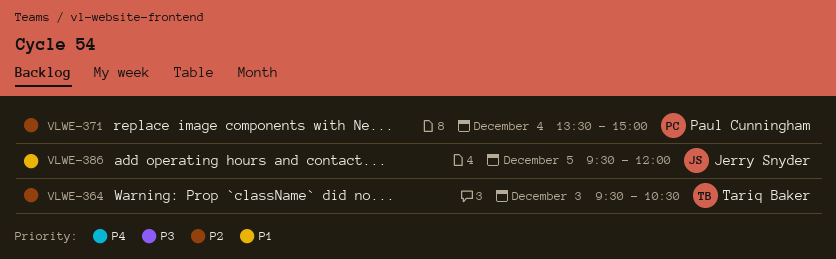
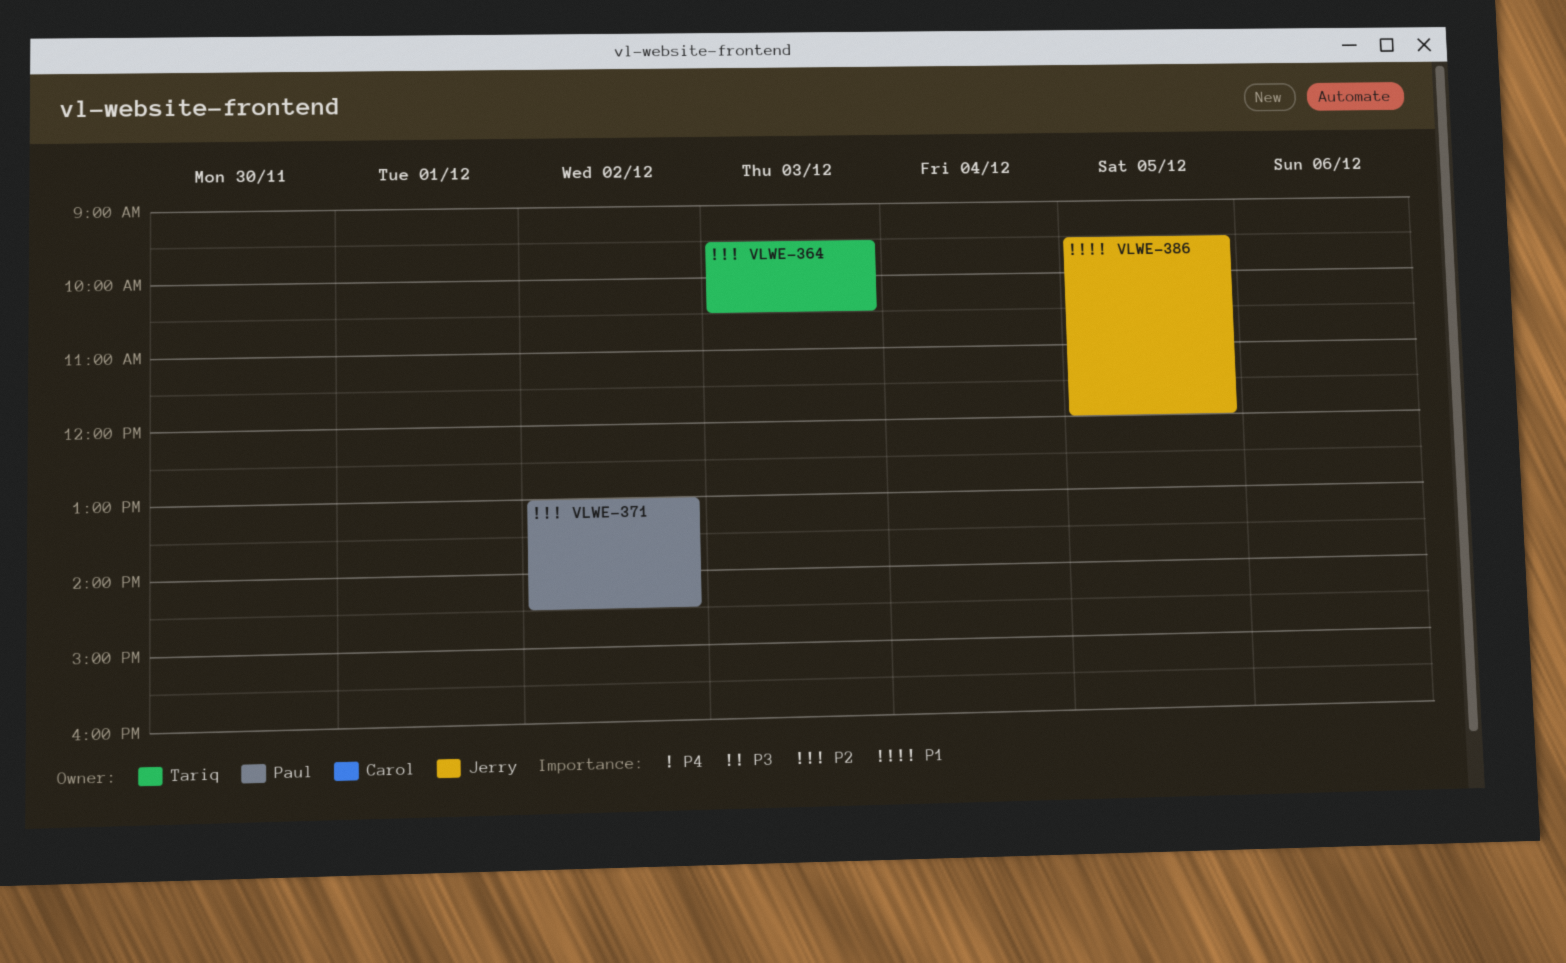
VLWE-371, day: Dec 4 -> Dec 2
VLWE-371, begins: 13:30 -> 13:00
VLWE-371, ends: 15:00 -> 14:30

